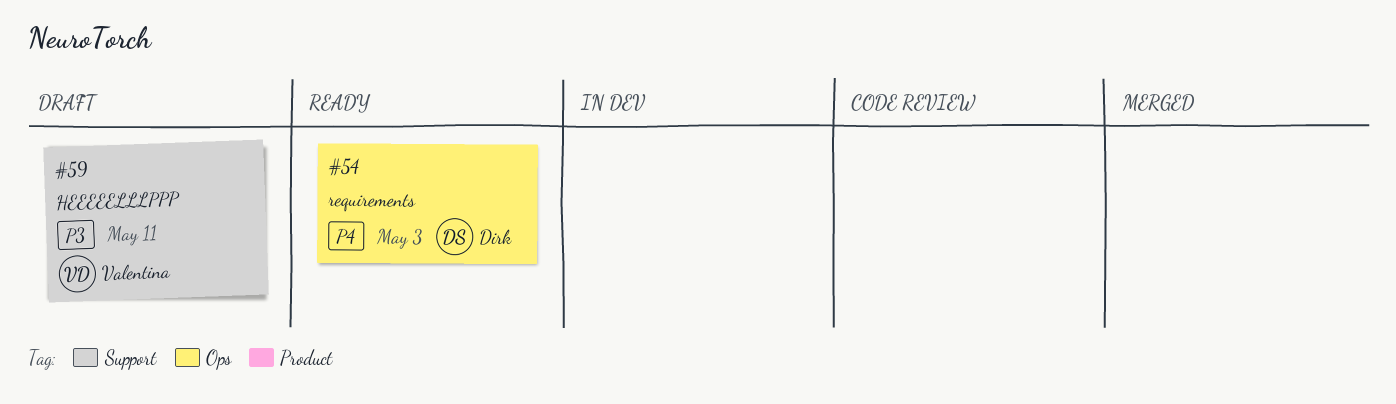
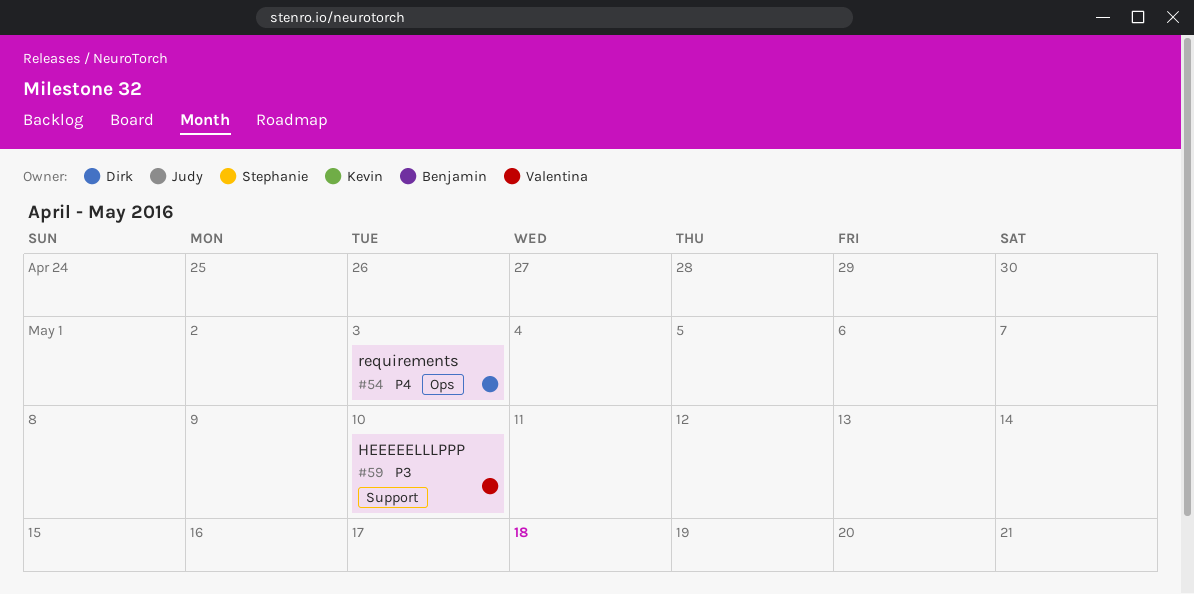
#59, due: May 11 -> May 10

